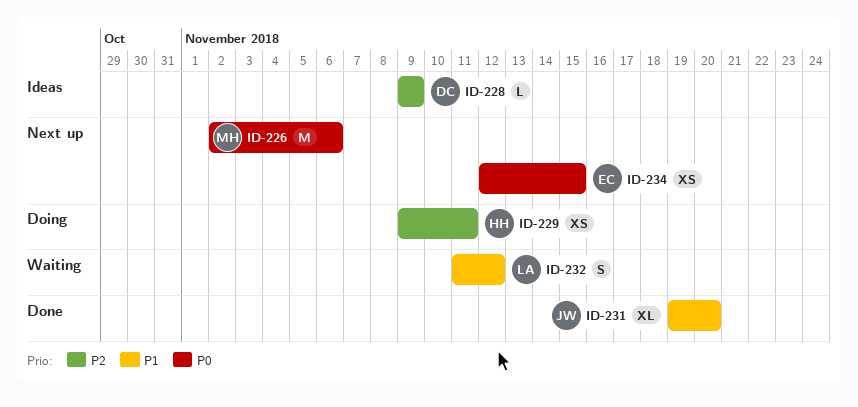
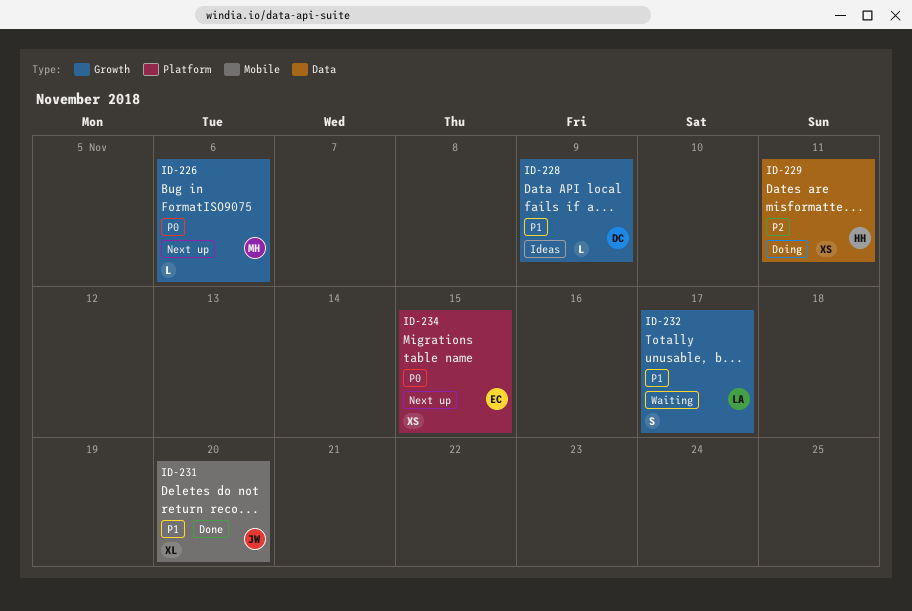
ID-226, estimate: M -> L
ID-228, priority: P2 -> P1
ID-232, due: Nov 12 -> Nov 17

